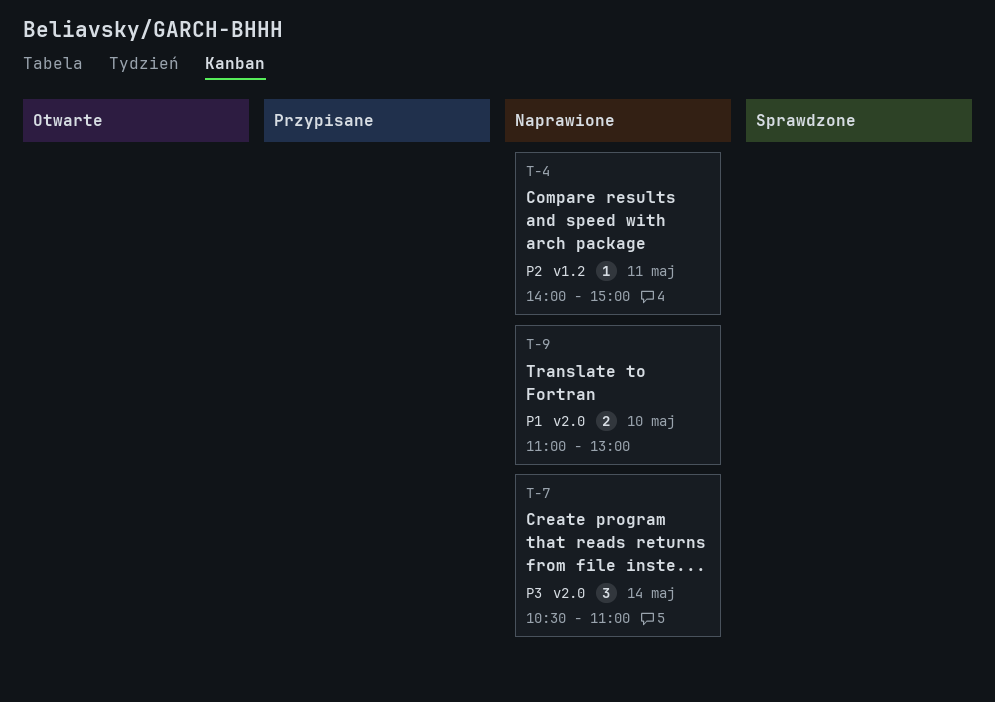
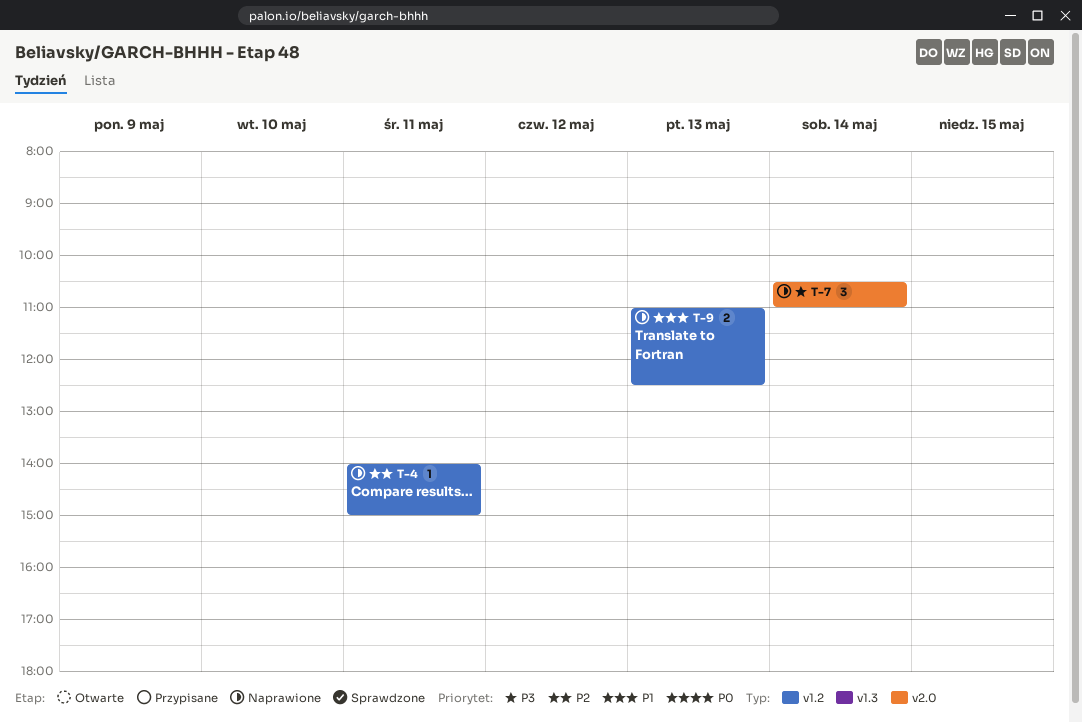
T-9, label: v2.0 -> v1.2
T-9, day: May 10 -> May 13
T-9, ends: 13:00 -> 12:30

